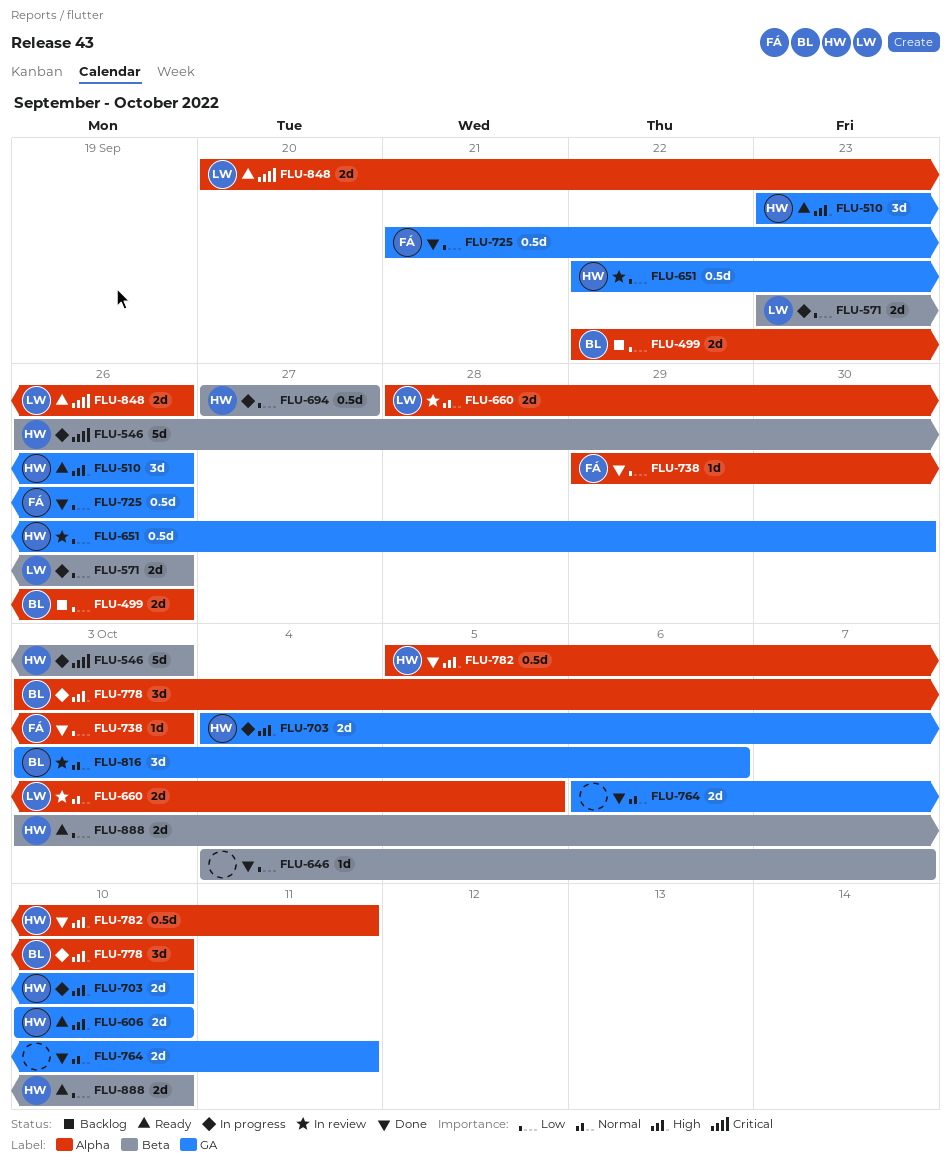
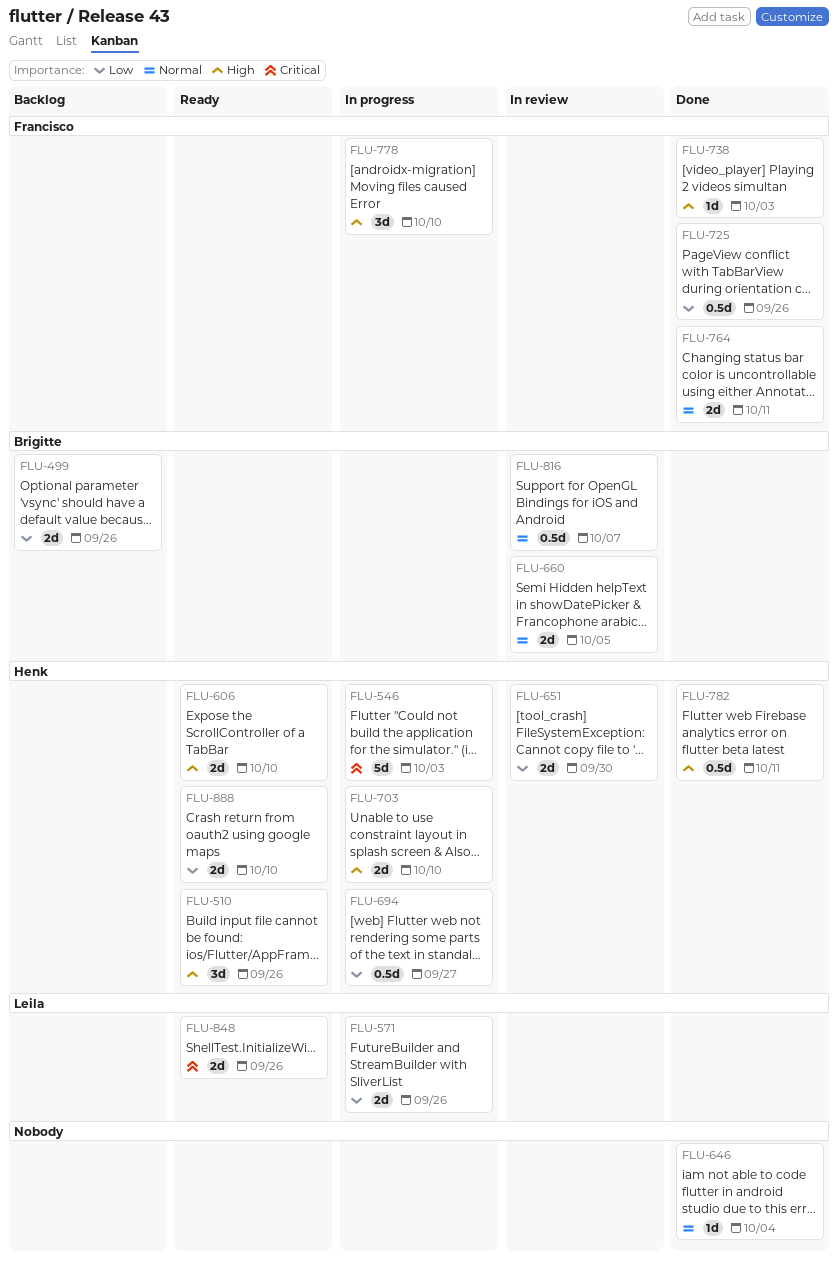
FLU-646, priority: Low -> Normal
FLU-646, due: Oct 7 -> Oct 4
FLU-651, estimate: 0.5d -> 2d
FLU-660, owner: Leila -> Brigitte
FLU-738, priority: Low -> High
FLU-764, owner: none -> Francisco
FLU-778, owner: Brigitte -> Francisco
FLU-816, estimate: 3d -> 0.5d
FLU-816, due: Oct 6 -> Oct 7

